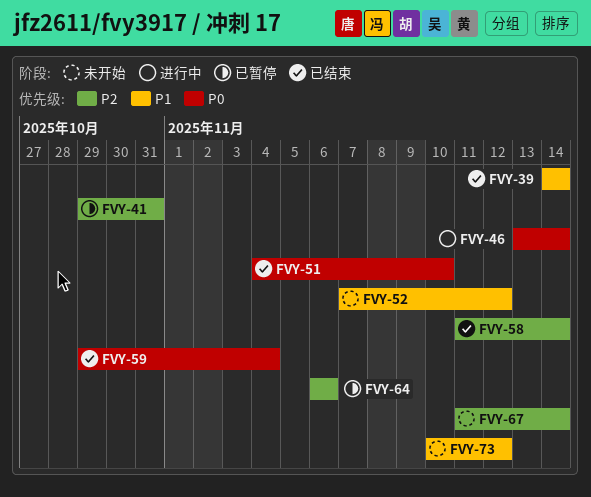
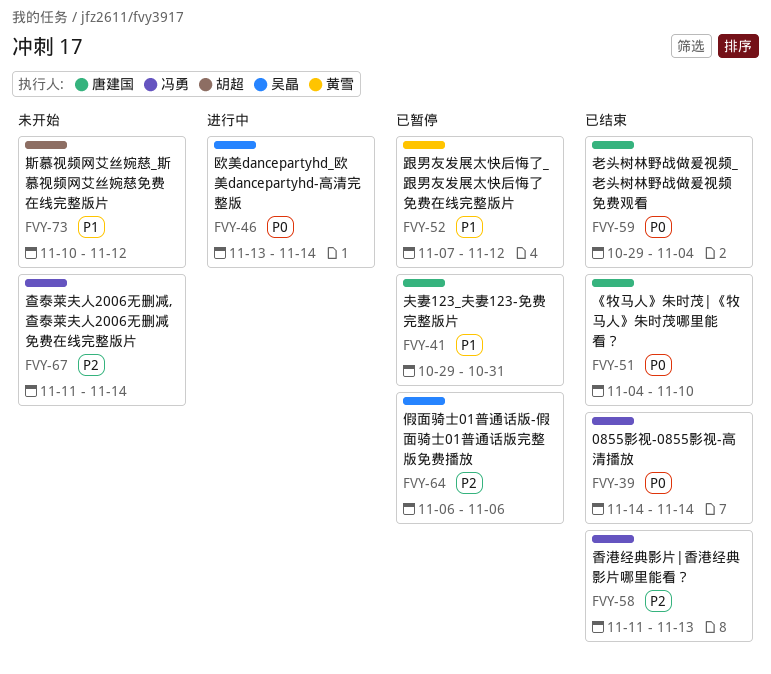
FVY-39, priority: P1 -> P0
FVY-41, priority: P2 -> P1
FVY-52, status: 未开始 -> 已暂停
FVY-58, due: Nov 14 -> Nov 13

